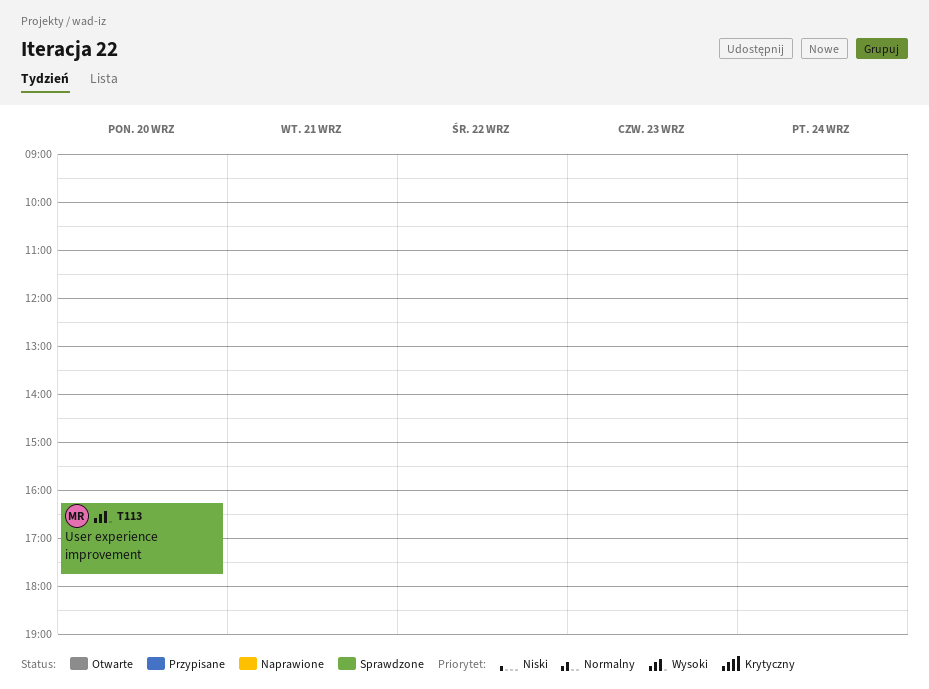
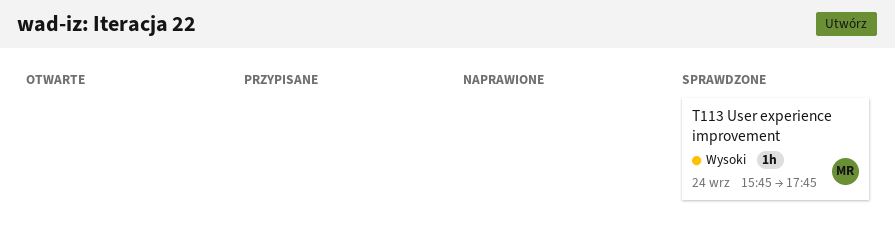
T113, day: Sep 20 -> Sep 24
T113, begins: 16:15 -> 15:45

